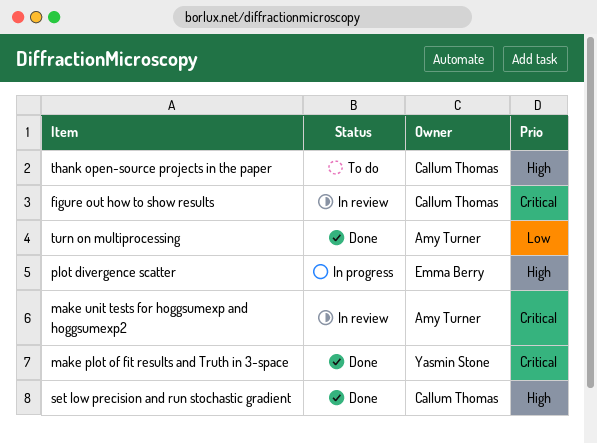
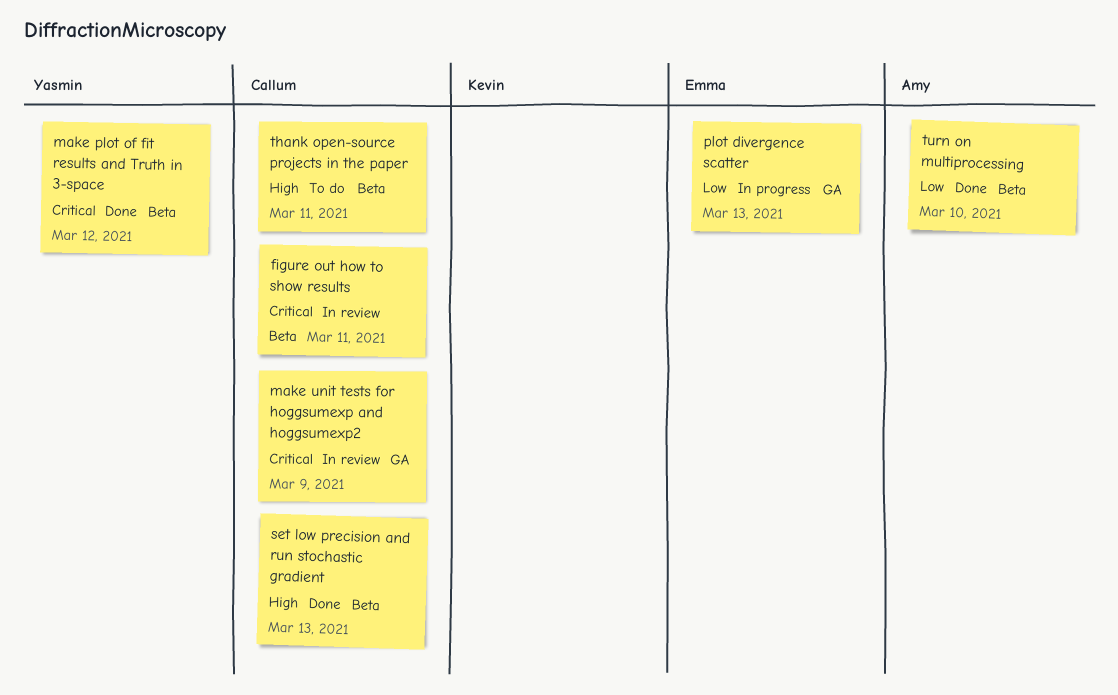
make unit tests for hoggsumexp and hoggsumexp2, owner: Amy Turner -> Callum Thomas
plot divergence scatter, priority: High -> Low

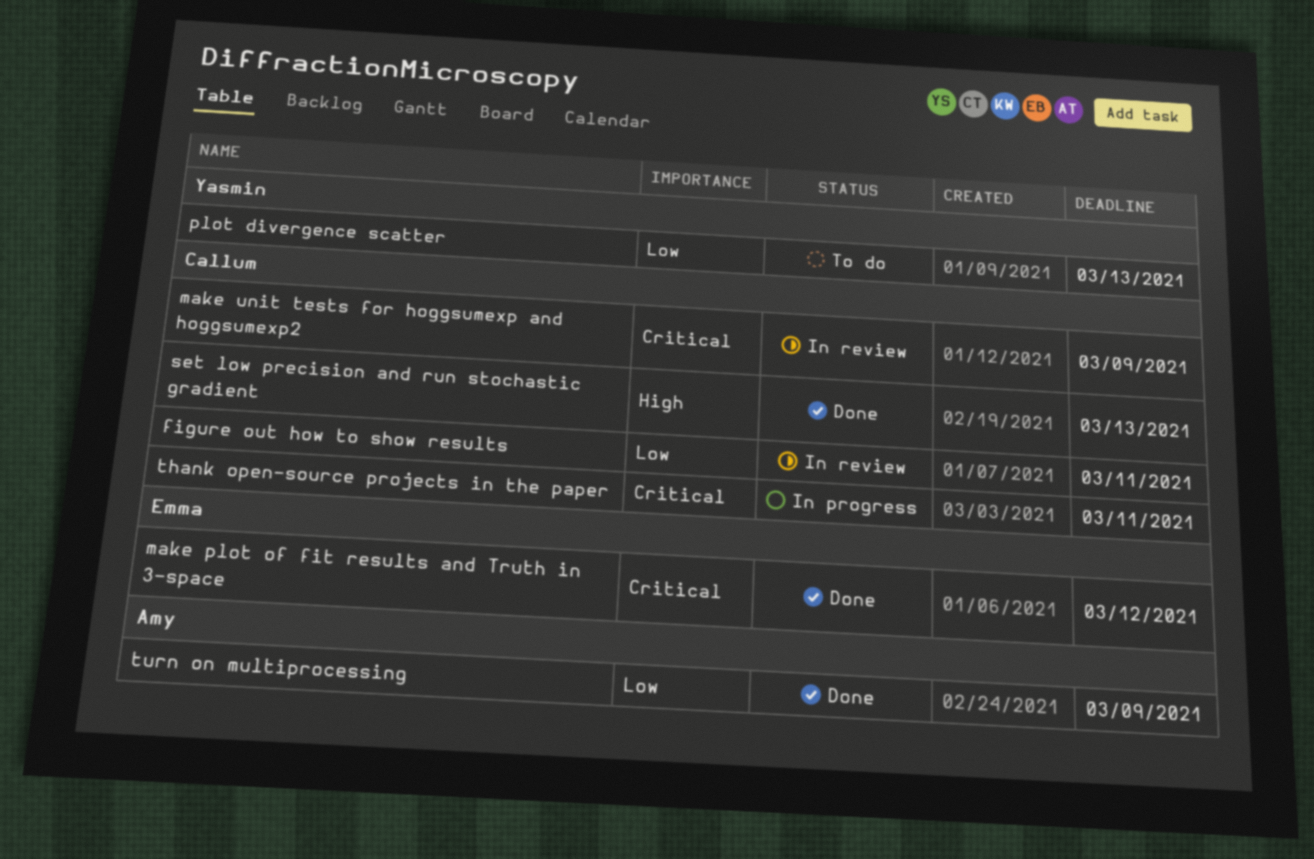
figure out how to show results, priority: Critical -> Low
make plot of fit results and Truth in 3-space, owner: Yasmin -> Emma
plot divergence scatter, status: In progress -> To do
plot divergence scatter, owner: Emma -> Yasmin
thank open-source projects in the paper, status: To do -> In progress
thank open-source projects in the paper, priority: High -> Critical
turn on multiprocessing, due: Mar 10 -> Mar 9

